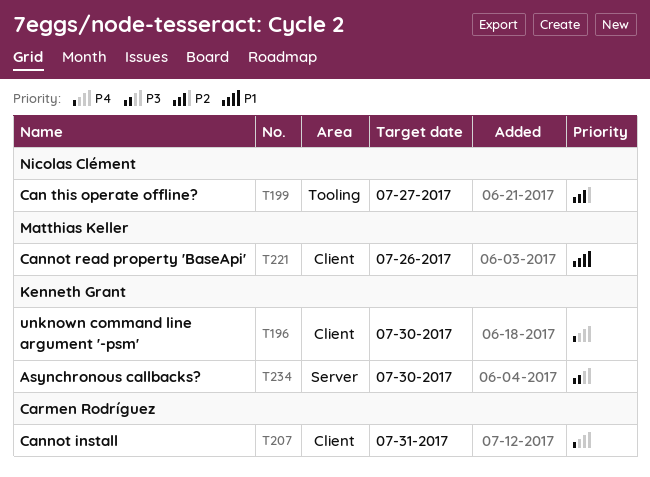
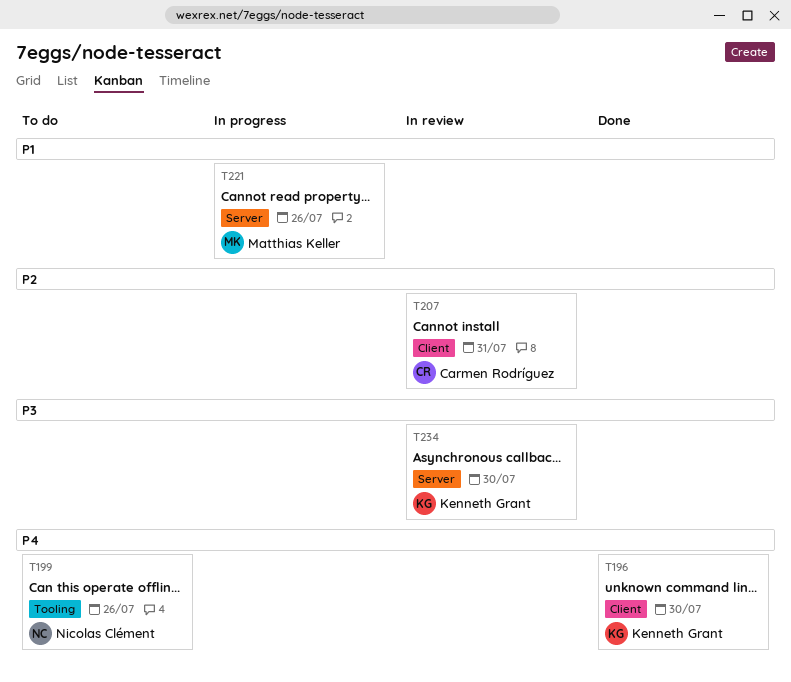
T199, priority: P2 -> P4
T199, due: Jul 27 -> Jul 26
T207, priority: P4 -> P2
T221, label: Client -> Server

